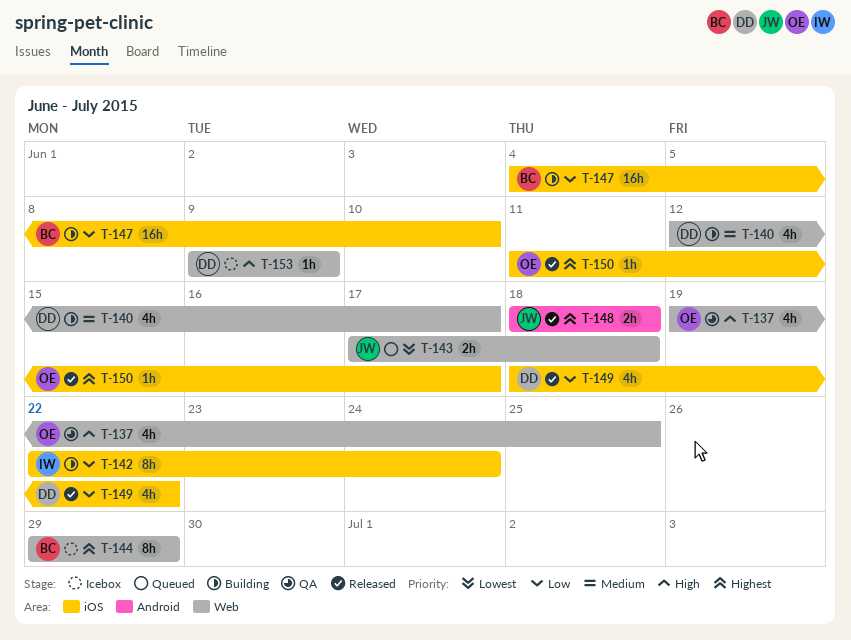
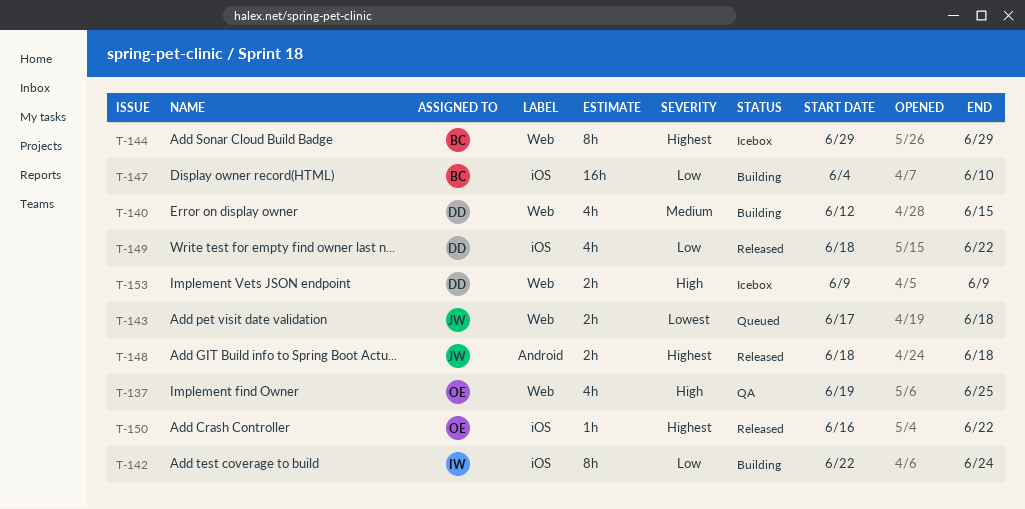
T-140, due: Jun 17 -> Jun 15
T-150, start: Jun 11 -> Jun 16
T-150, due: Jun 17 -> Jun 22
T-153, estimate: 1h -> 2h

